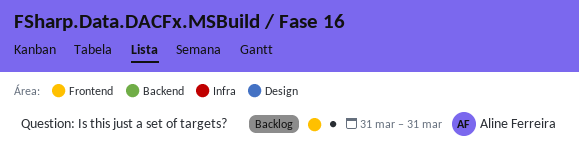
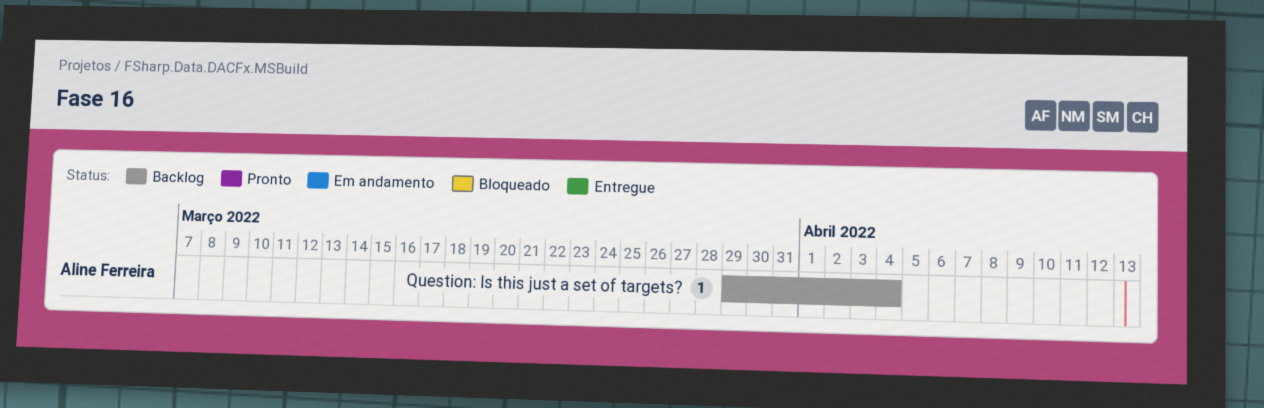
Question: Is this just a set of targets?, start: Mar 31 -> Mar 29
Question: Is this just a set of targets?, due: Mar 31 -> Apr 4

